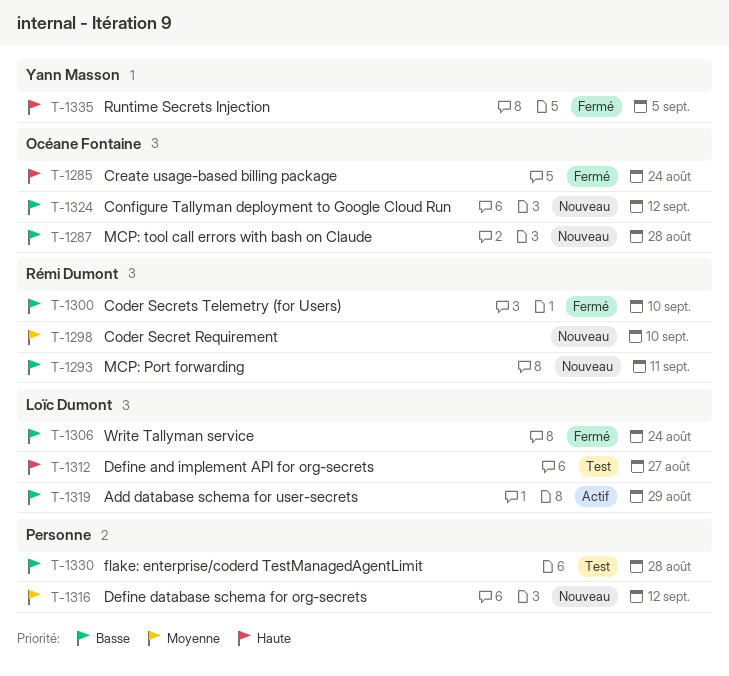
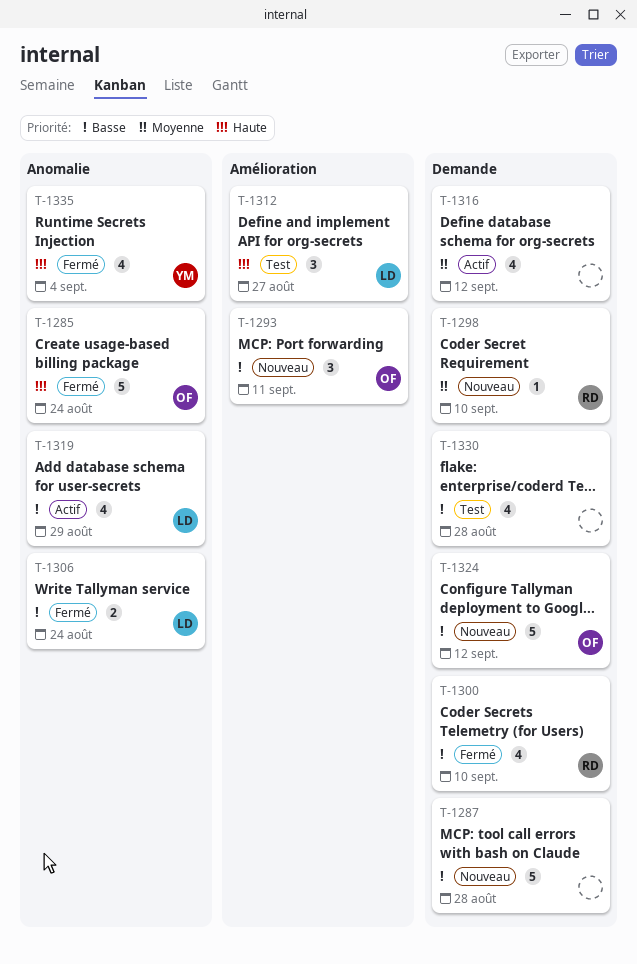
T-1287, owner: Océane Fontaine -> none
T-1293, owner: Rémi Dumont -> Océane Fontaine
T-1316, status: Nouveau -> Actif
T-1335, due: Sep 5 -> Sep 4

